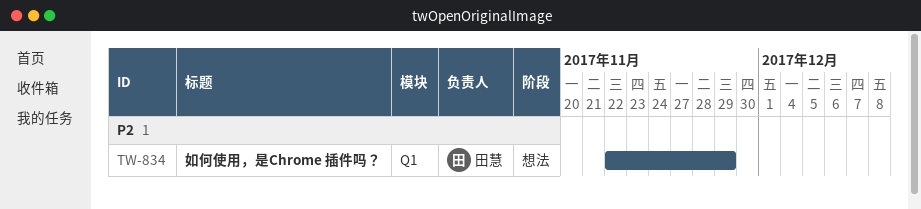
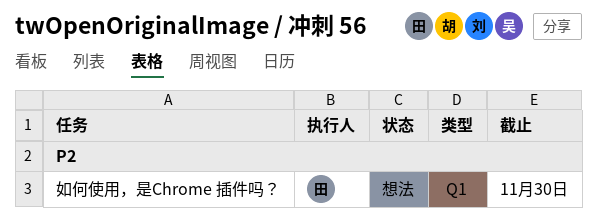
如何使用，是Chrome 插件吗？, due: Nov 29 -> Nov 30

